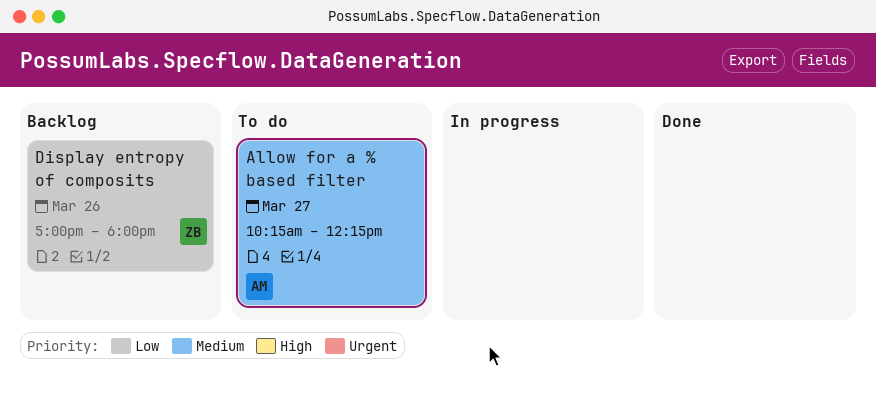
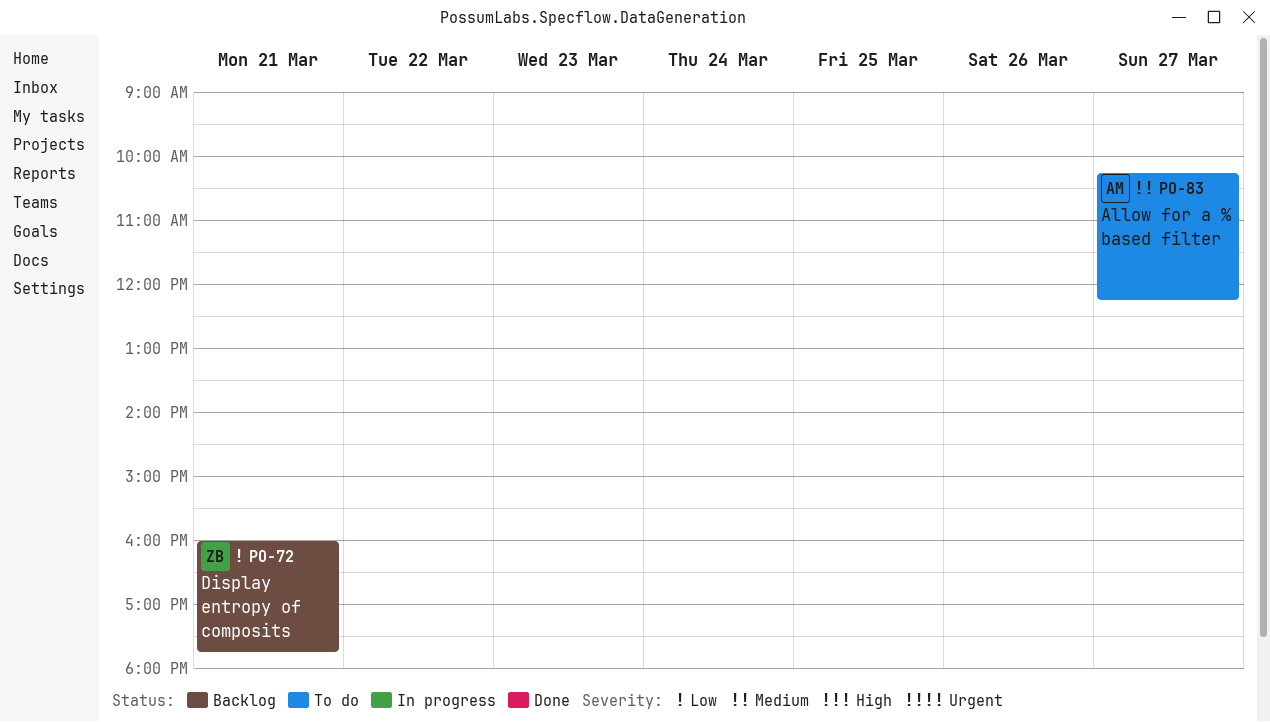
Display entropy of composits, day: Mar 26 -> Mar 21
Display entropy of composits, begins: 17:00 -> 16:00
Display entropy of composits, ends: 18:00 -> 17:45

